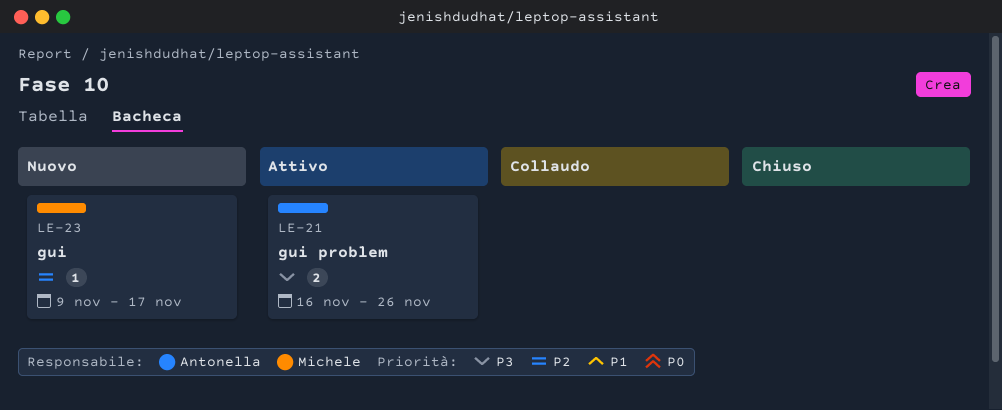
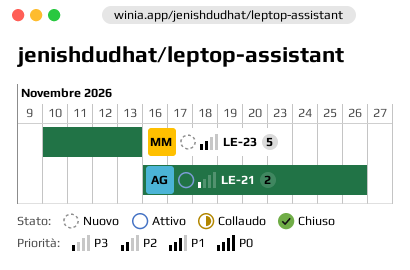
LE-23, estimate: 1 -> 5
LE-23, start: Nov 9 -> Nov 10
LE-23, due: Nov 17 -> Nov 13

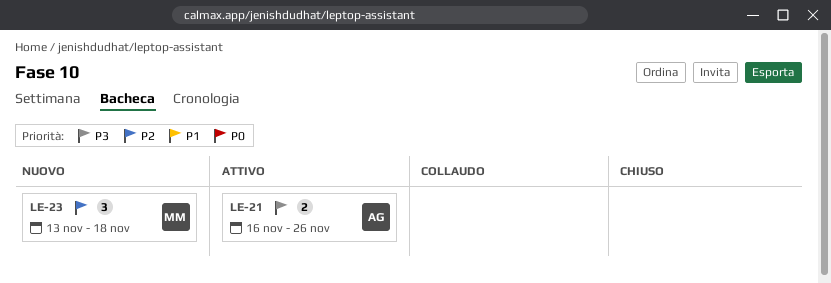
LE-23, estimate: 5 -> 3
LE-23, start: Nov 10 -> Nov 13
LE-23, due: Nov 13 -> Nov 18

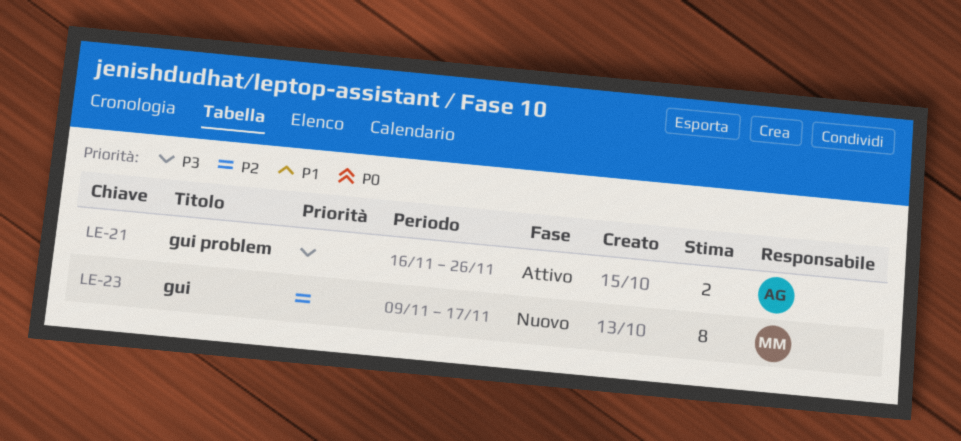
LE-23, estimate: 3 -> 8
LE-23, start: Nov 13 -> Nov 9
LE-23, due: Nov 18 -> Nov 17

